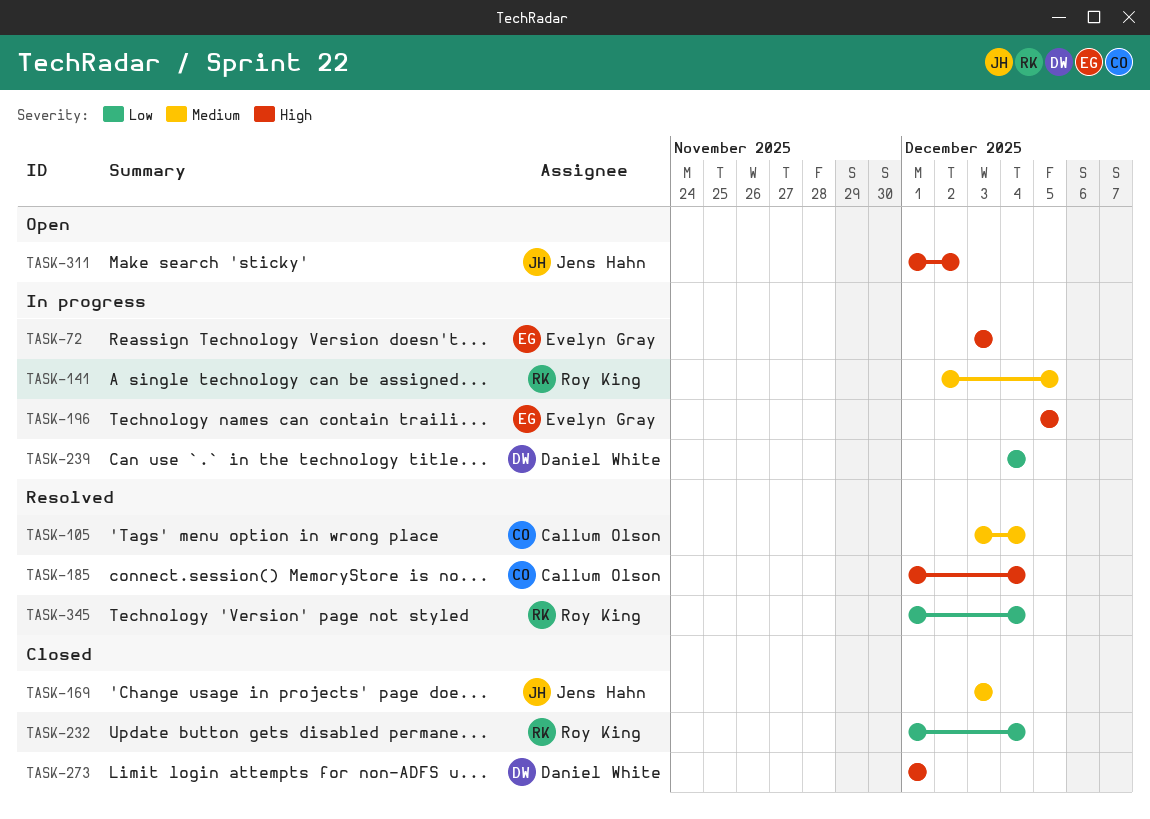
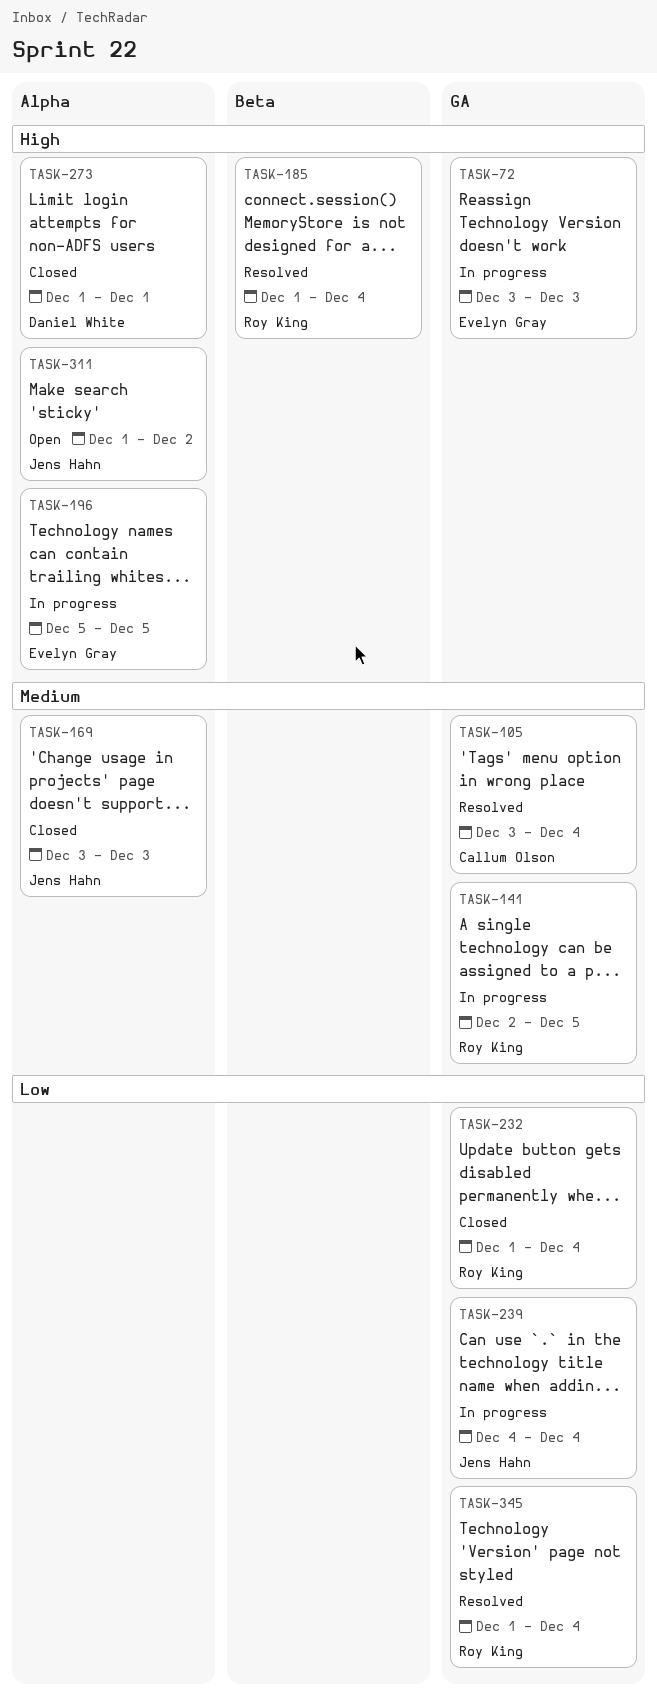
TASK-185, owner: Callum Olson -> Roy King
TASK-239, owner: Daniel White -> Jens Hahn

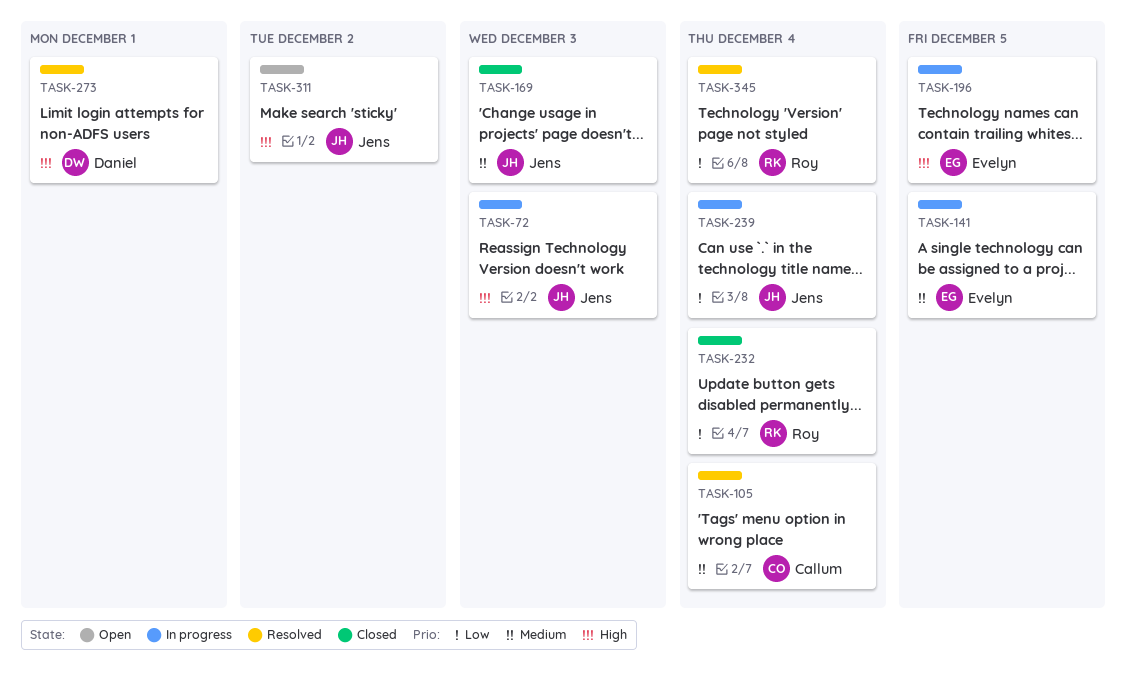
TASK-72, owner: Evelyn Gray -> Jens Hahn
TASK-141, owner: Roy King -> Evelyn Gray
TASK-185: present -> none
TASK-273, status: Closed -> Resolved

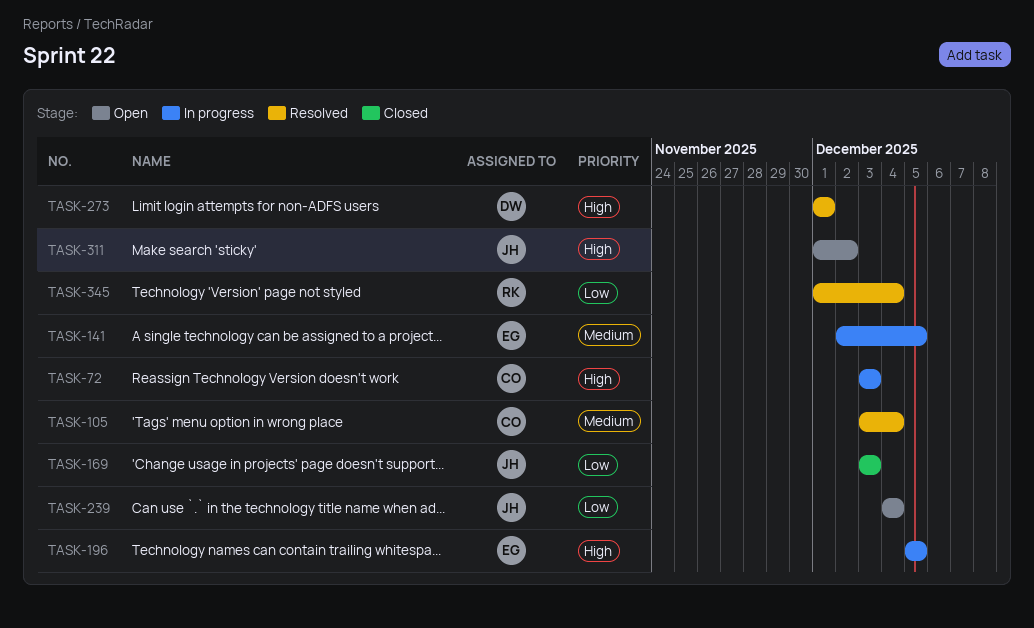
TASK-72, owner: Jens -> Callum
TASK-169, priority: Medium -> Low
TASK-232: present -> none
TASK-239, status: In progress -> Open

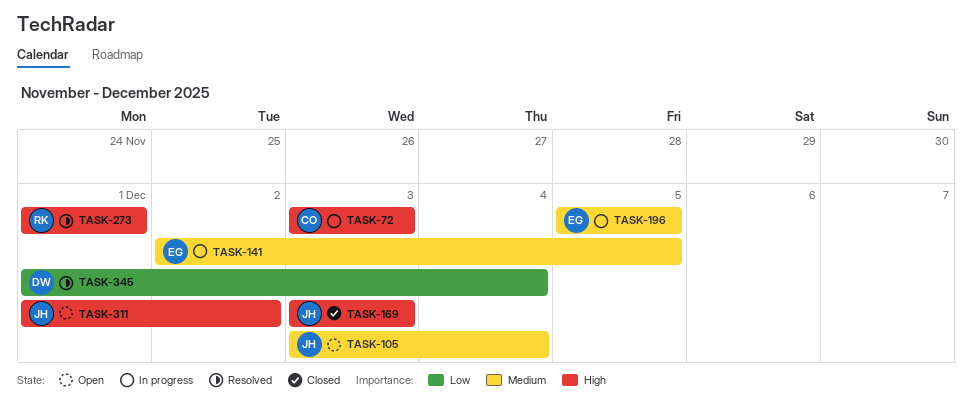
TASK-105, status: Resolved -> Open
TASK-105, owner: CO -> JH
TASK-169, priority: Low -> High
TASK-196, priority: High -> Medium
TASK-239: present -> none
TASK-273, owner: DW -> RK
TASK-345, owner: RK -> DW

